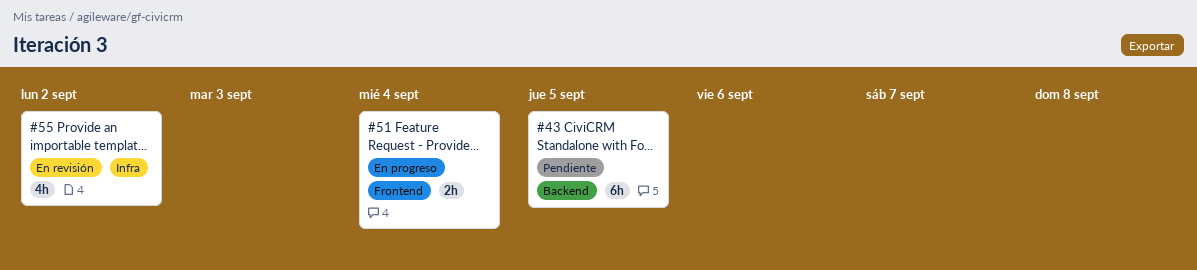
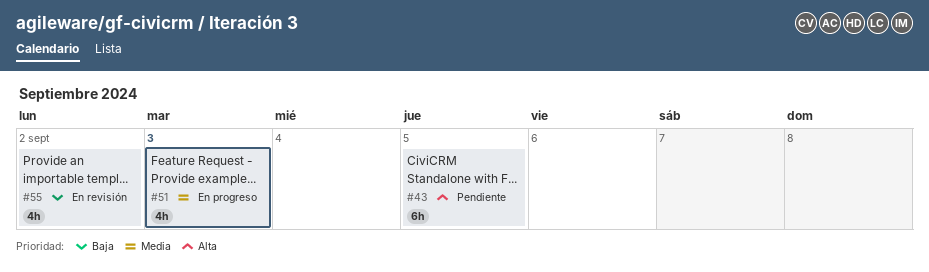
#51, estimate: 2h -> 4h
#51, due: Sep 4 -> Sep 3

